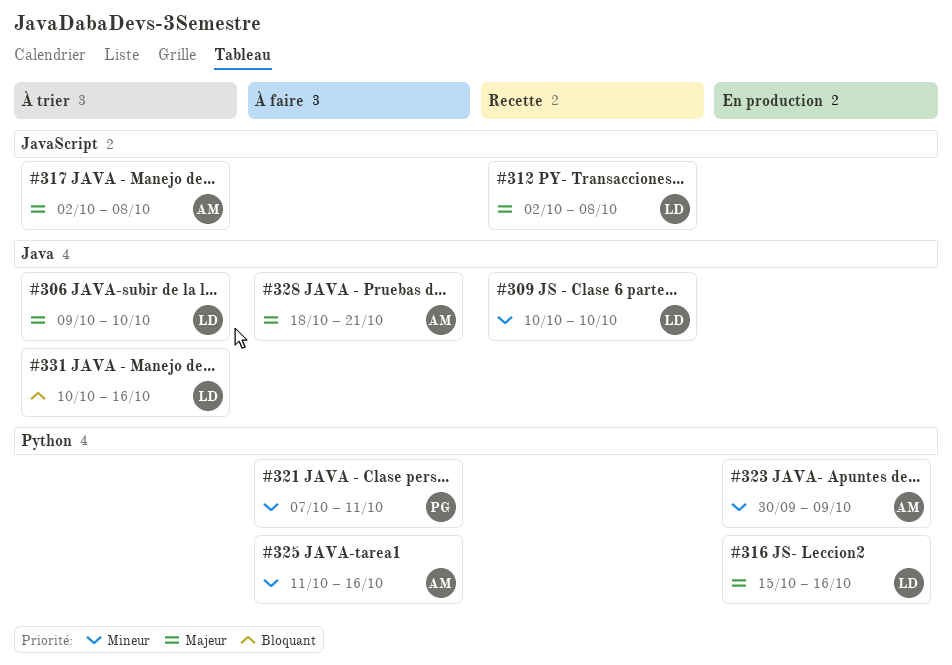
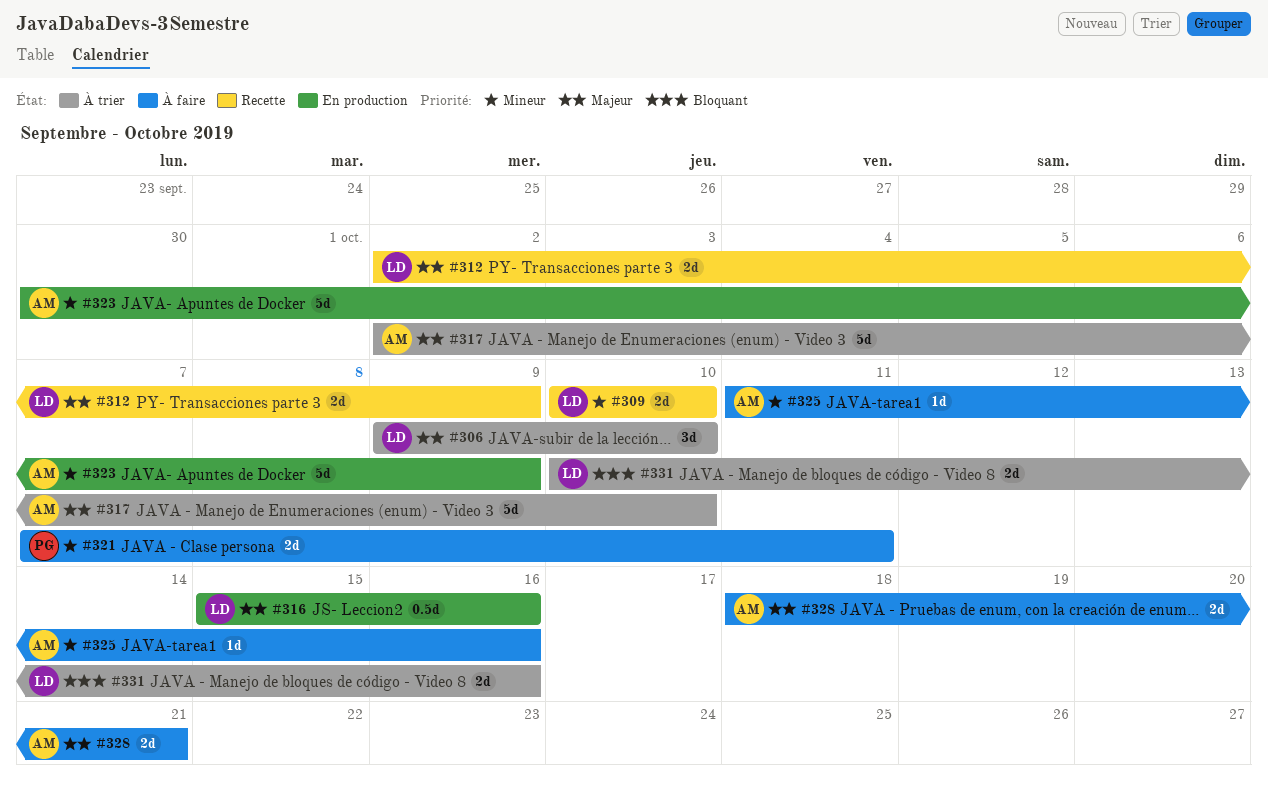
#312, due: Oct 8 -> Oct 9
#317, due: Oct 8 -> Oct 10

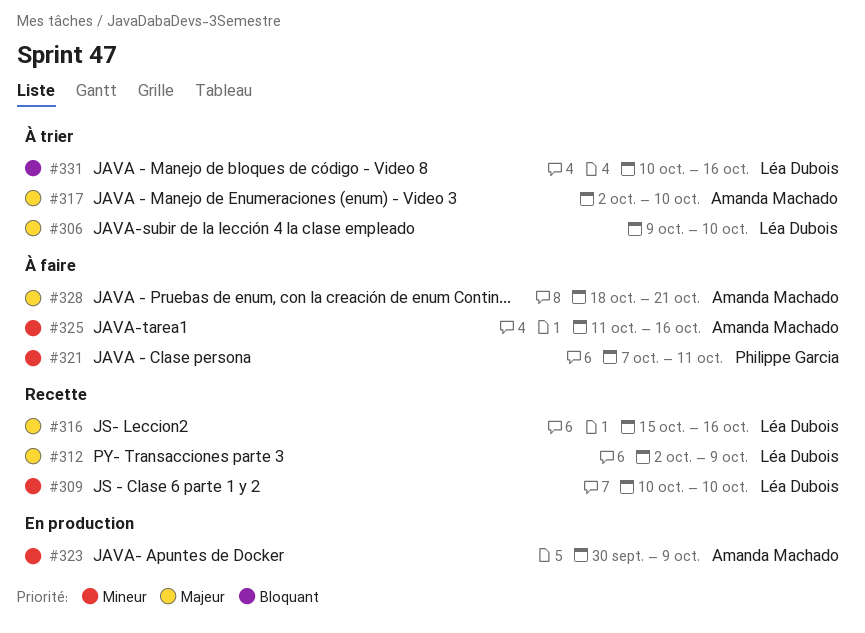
#316, status: En production -> Recette

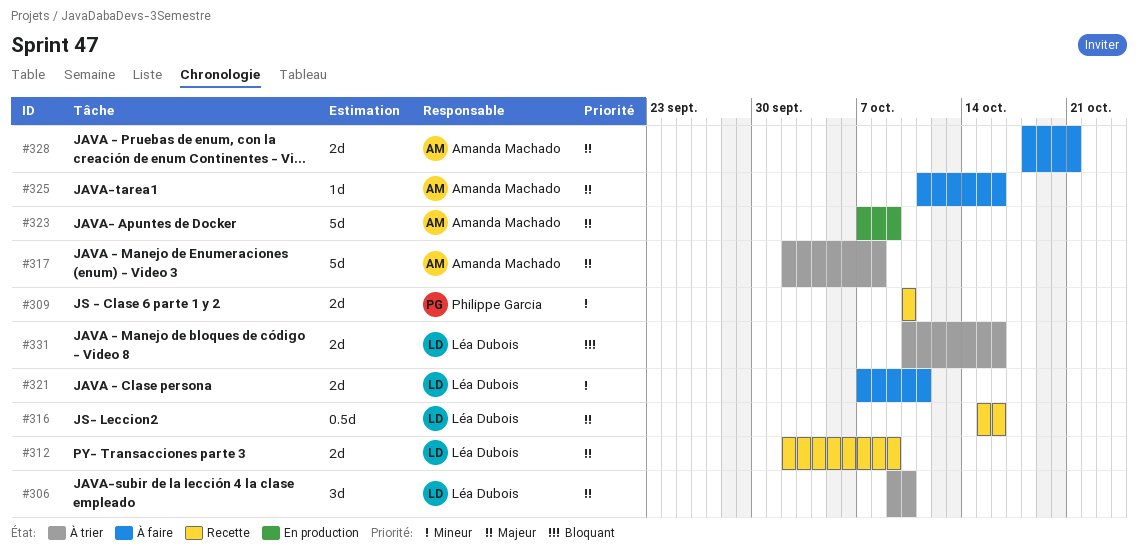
#309, owner: Léa Dubois -> Philippe Garcia
#317, due: Oct 10 -> Oct 8
#321, owner: Philippe Garcia -> Léa Dubois
#323, priority: Mineur -> Majeur
#323, start: Sep 30 -> Oct 7
#325, priority: Mineur -> Majeur

